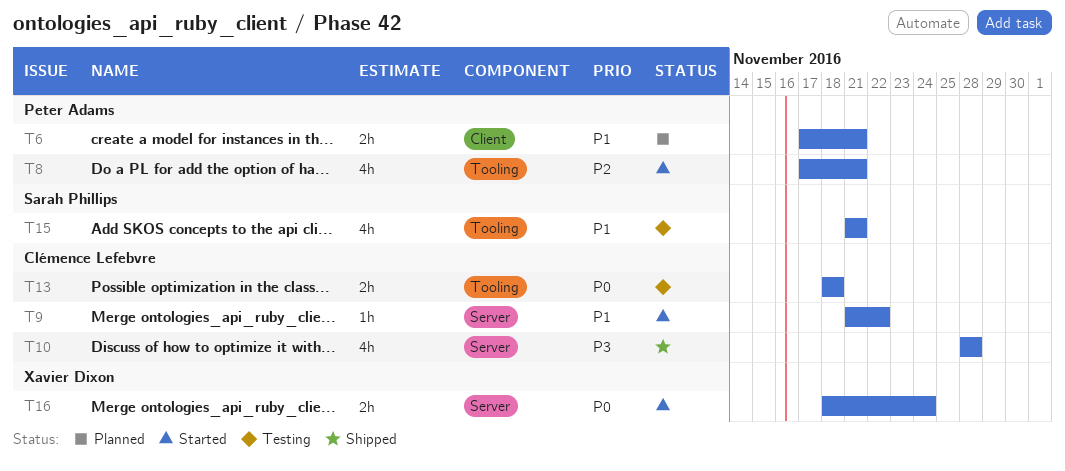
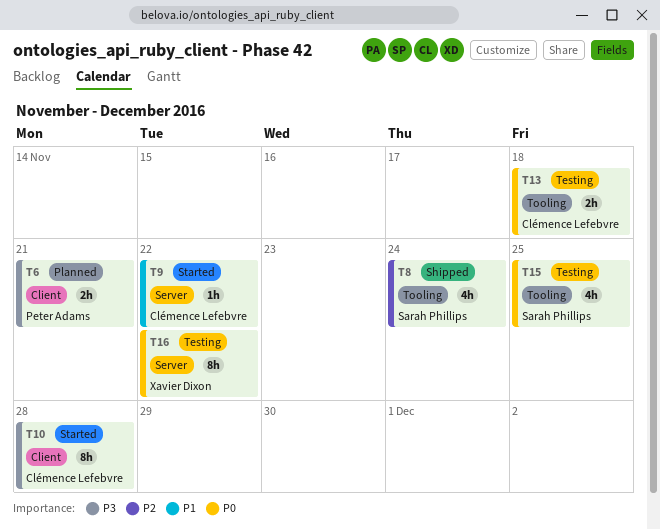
T6, priority: P1 -> P3
T8, status: Started -> Shipped
T8, owner: Peter Adams -> Sarah Phillips
T8, due: Nov 21 -> Nov 24
T10, status: Shipped -> Started
T10, label: Server -> Client
T10, estimate: 4h -> 8h
T15, priority: P1 -> P0
T15, due: Nov 21 -> Nov 25
T16, status: Started -> Testing
T16, estimate: 2h -> 8h
T16, due: Nov 24 -> Nov 22

